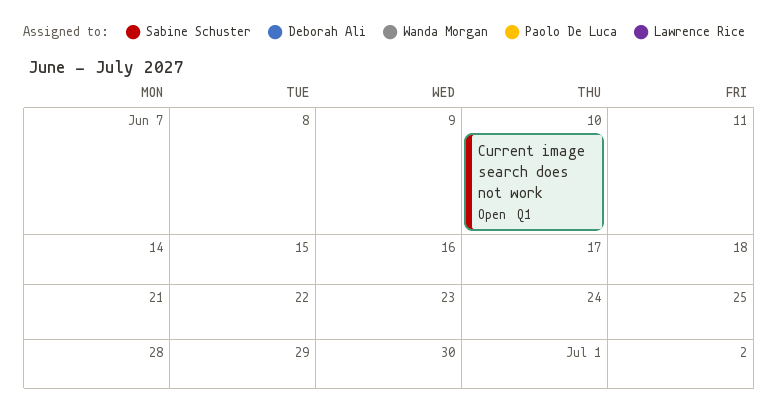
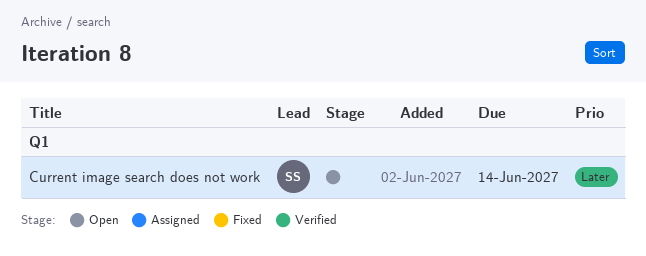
Current image search does not work, due: Jun 10 -> Jun 14

